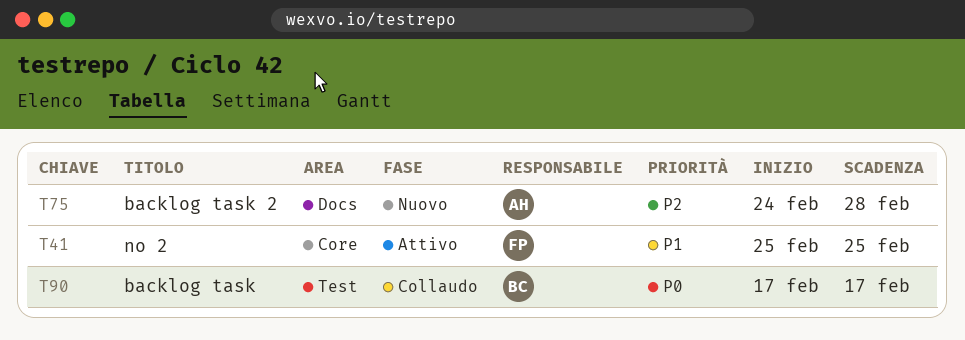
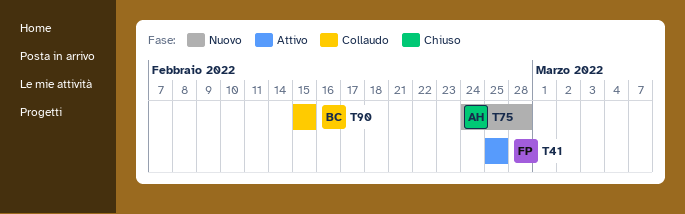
T90, start: Feb 17 -> Feb 15
T90, due: Feb 17 -> Feb 15

